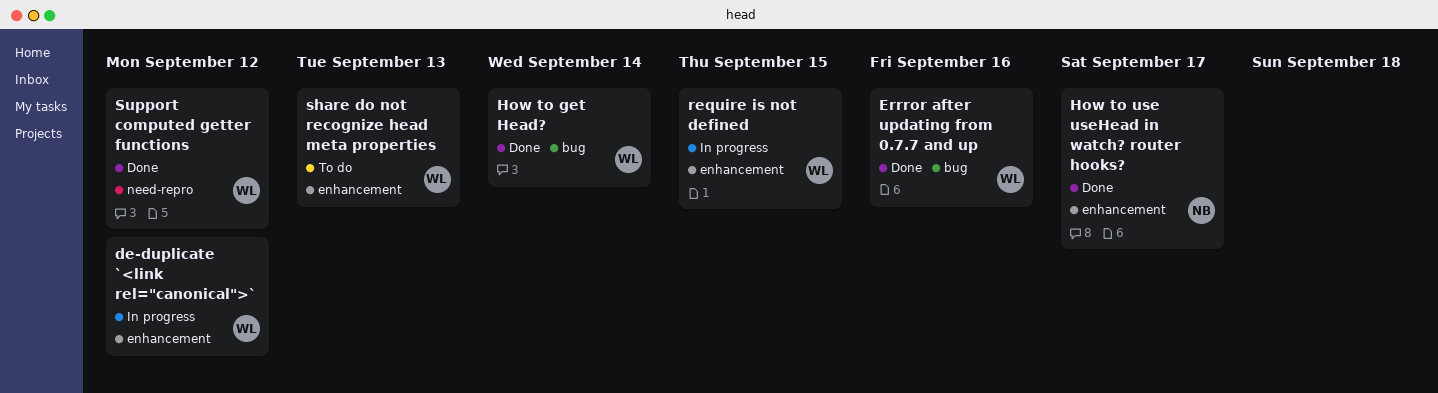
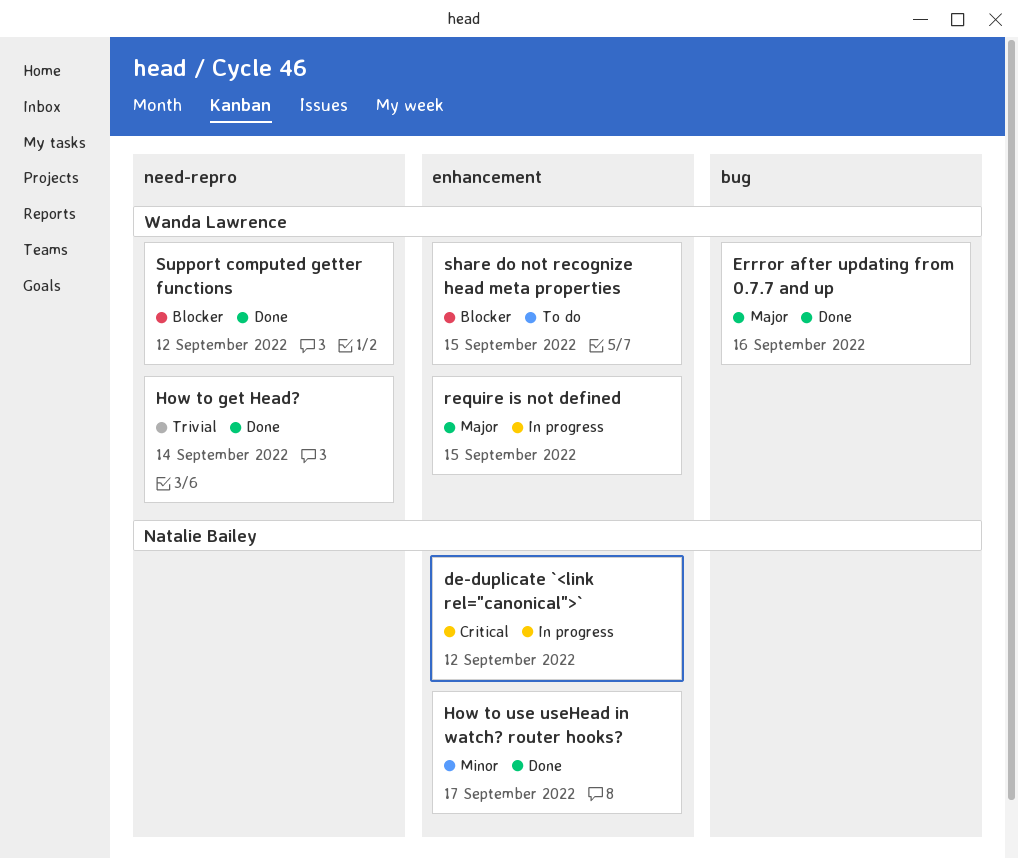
de-duplicate `<link rel="canonical">`, owner: Wanda Lawrence -> Natalie Bailey
How to get Head?, label: bug -> need-repro
share do not recognize head meta properties, due: Sep 13 -> Sep 15

